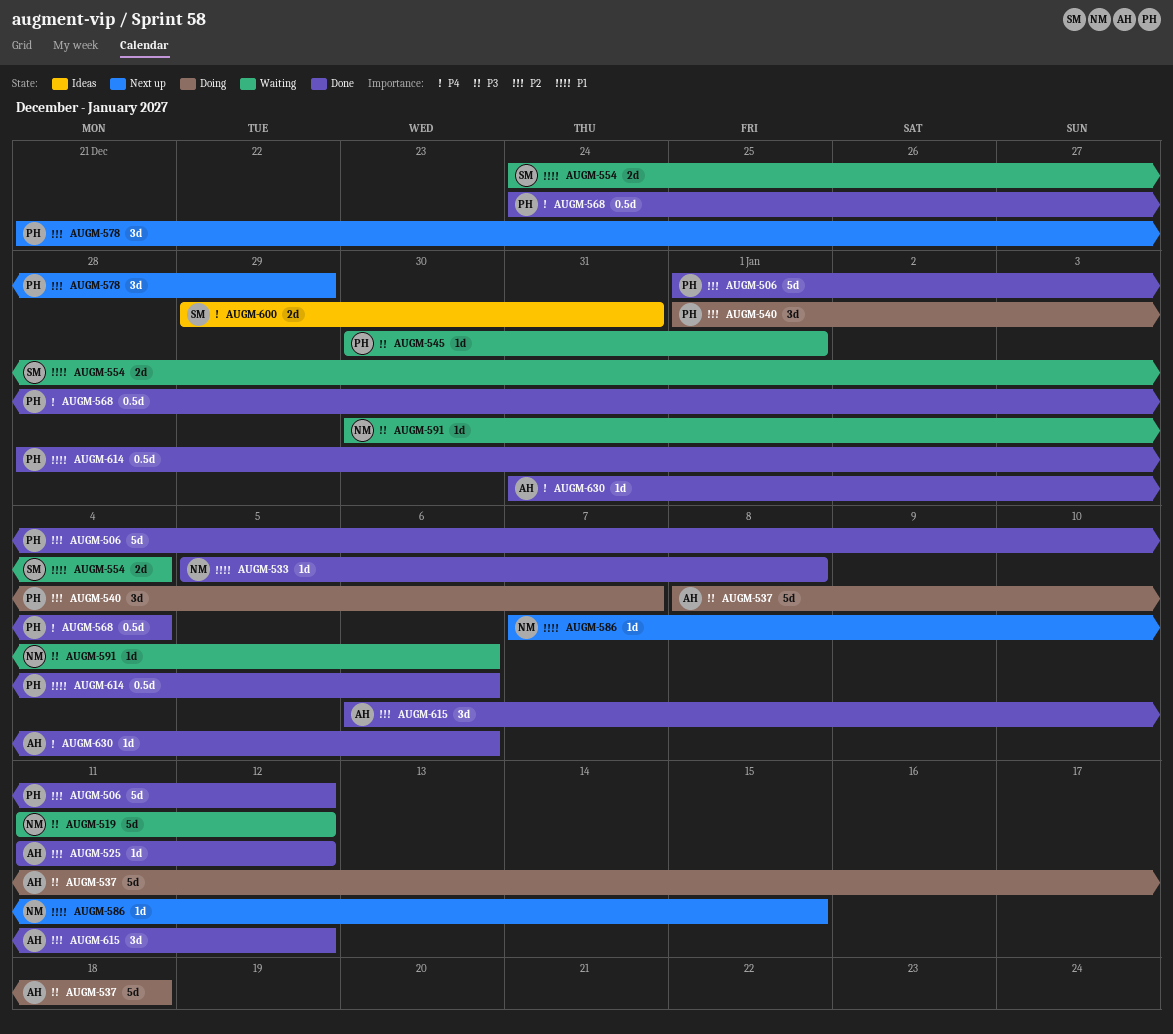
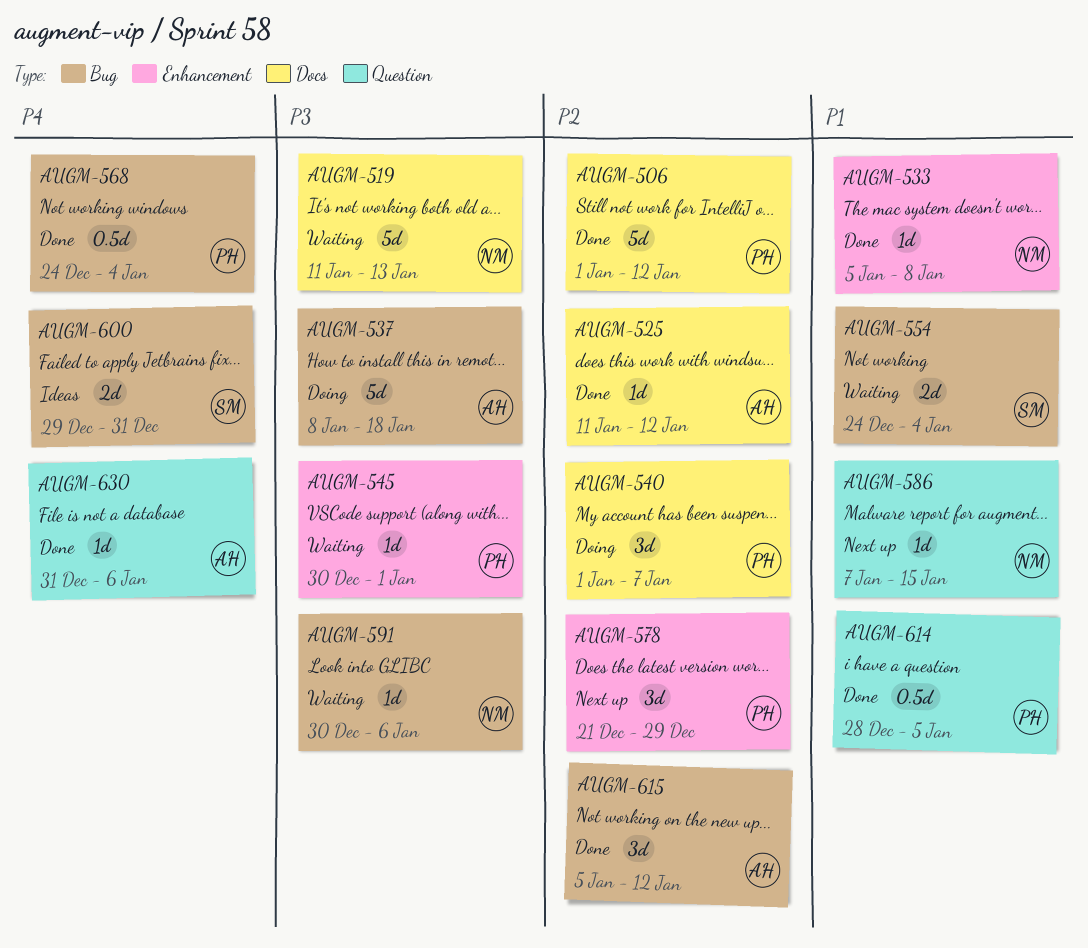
AUGM-519, due: Jan 12 -> Jan 13
AUGM-614, due: Jan 6 -> Jan 5
AUGM-615, start: Jan 6 -> Jan 5

